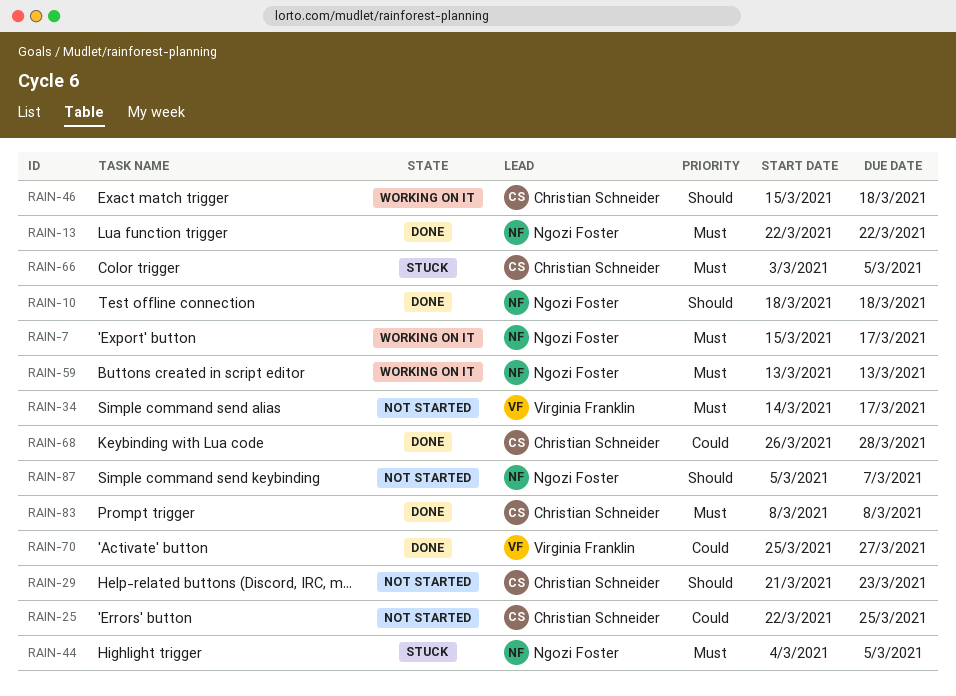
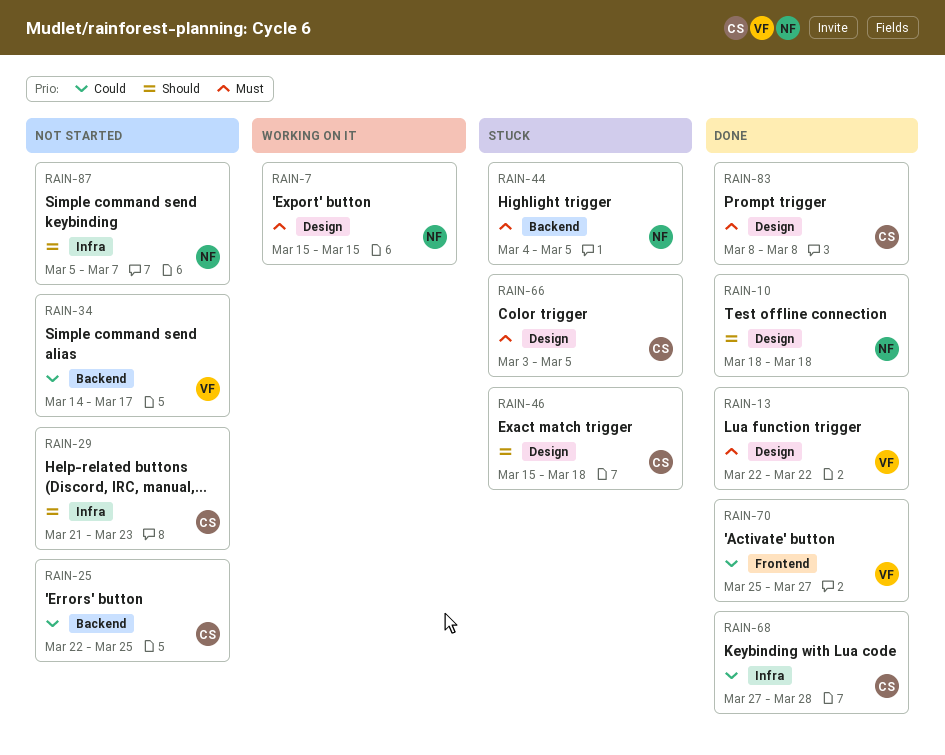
RAIN-7, due: Mar 17 -> Mar 15
RAIN-13, owner: Ngozi Foster -> Virginia Franklin
RAIN-34, priority: Must -> Could
RAIN-46, status: Working on it -> Stuck
RAIN-59: present -> none
RAIN-68, start: Mar 26 -> Mar 27

